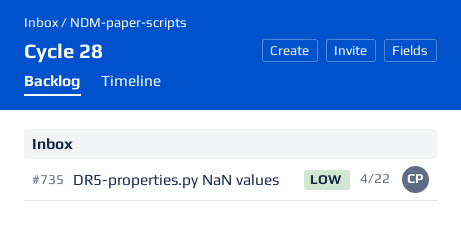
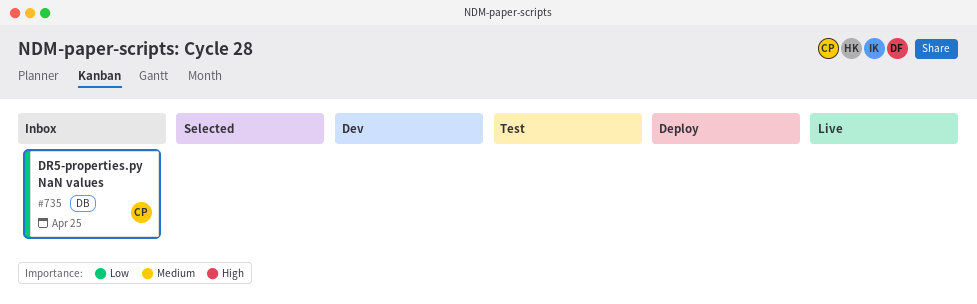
#735, due: Apr 22 -> Apr 25

